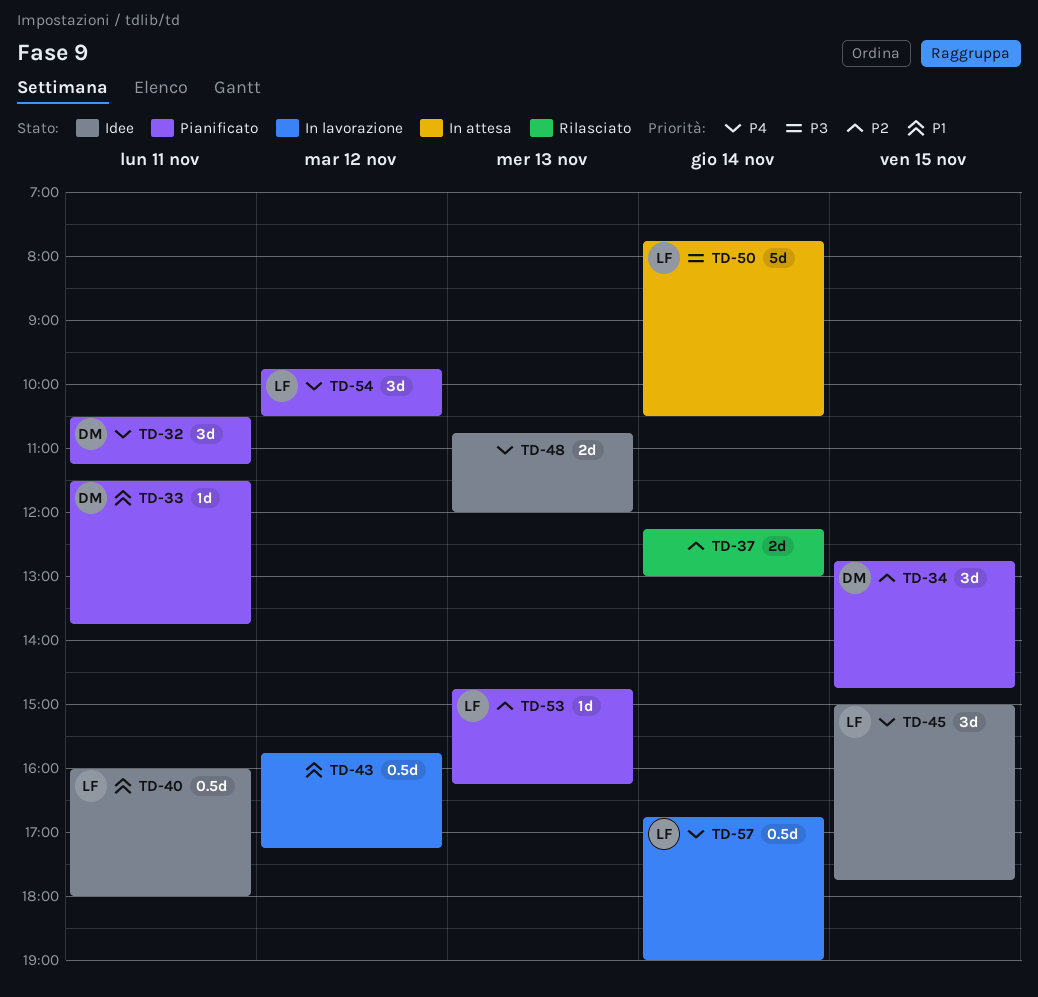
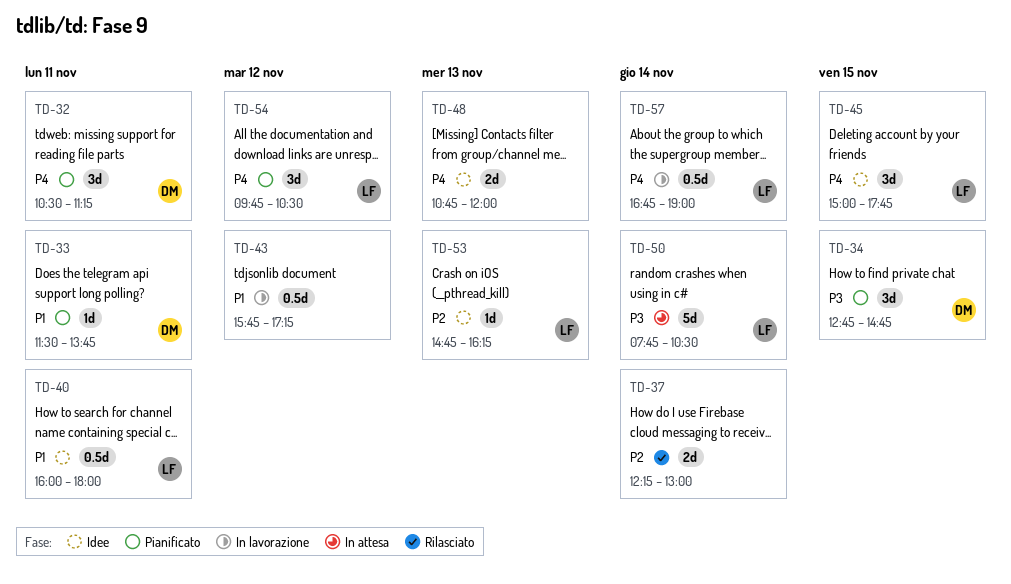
TD-34, priority: P2 -> P3
TD-53, status: Pianificato -> Idee

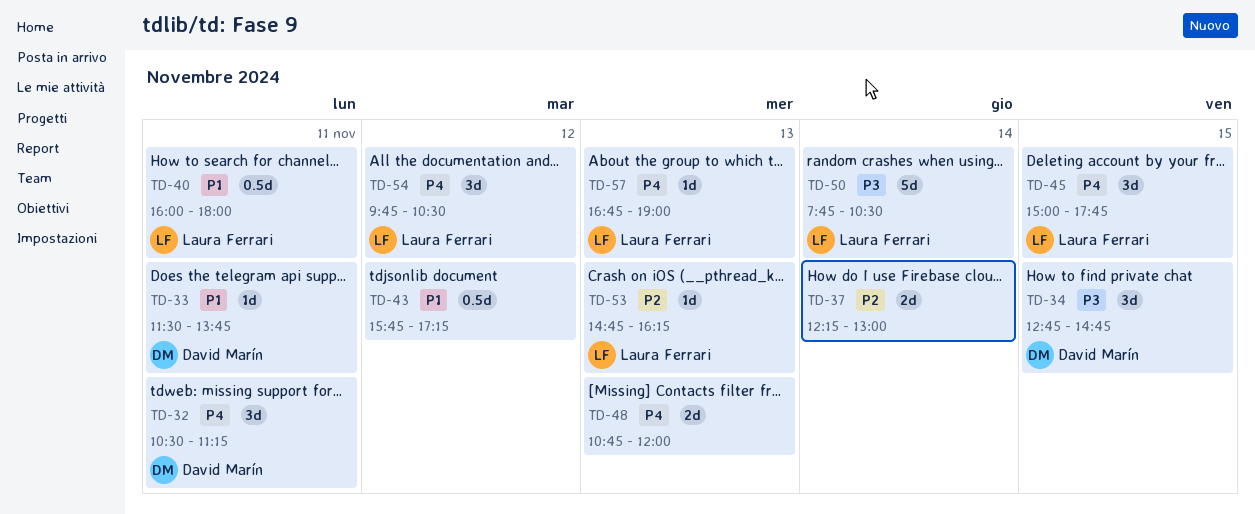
TD-57, estimate: 0.5d -> 1d
TD-57, day: Nov 14 -> Nov 13

